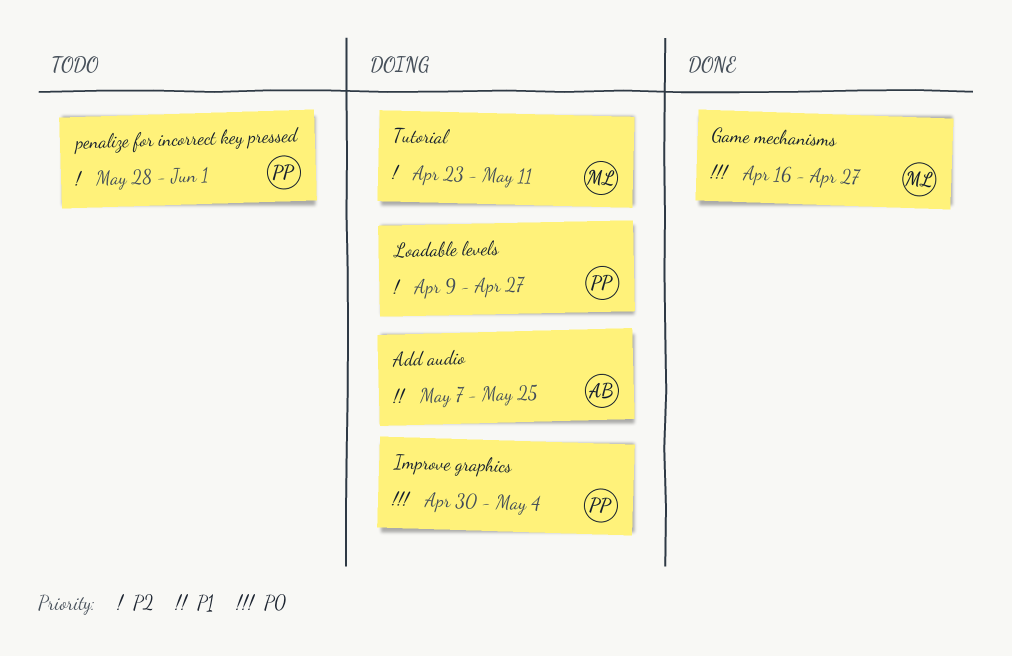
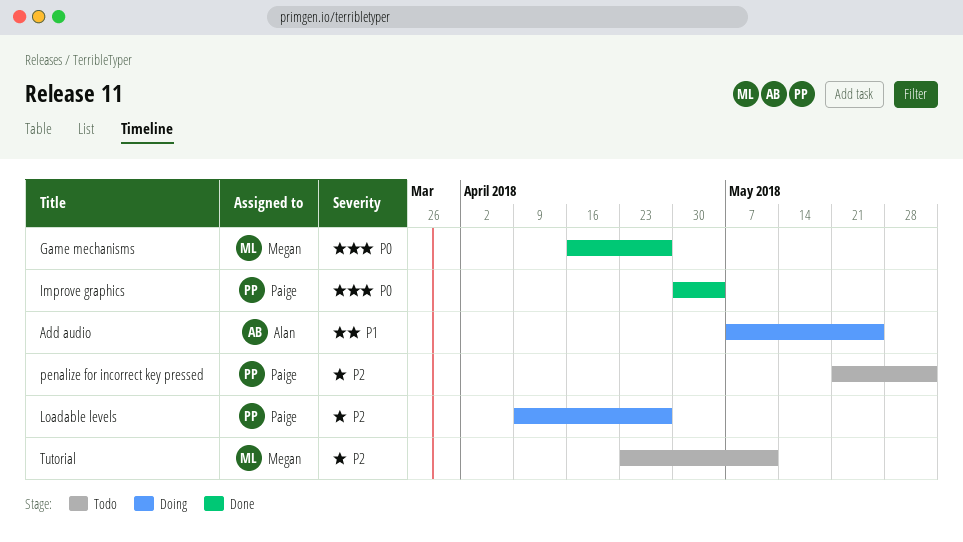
Improve graphics, status: Doing -> Done
penalize for incorrect key pressed, start: May 28 -> May 21
Tutorial, status: Doing -> Todo

